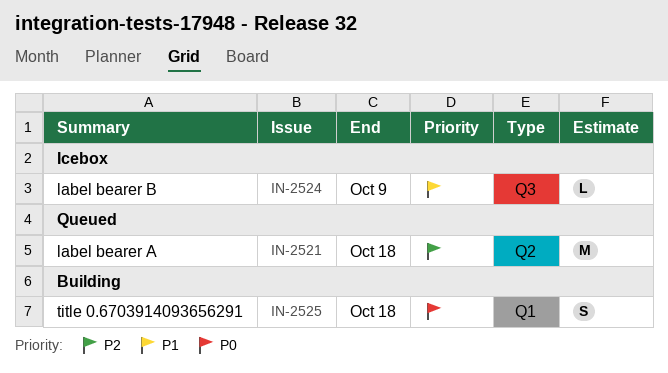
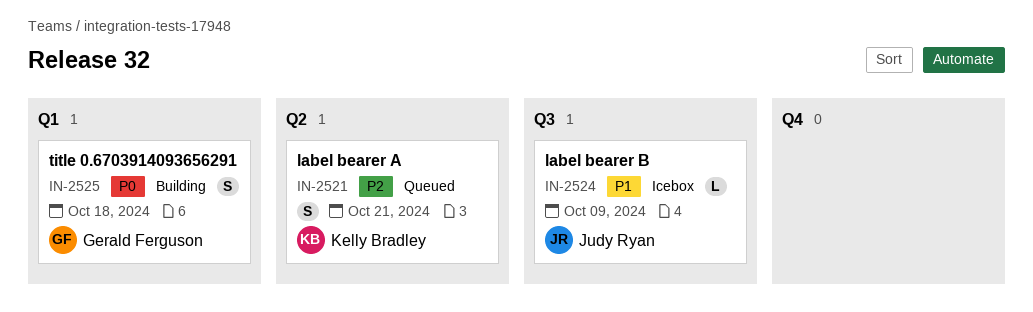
IN-2521, estimate: M -> S
IN-2521, due: Oct 18 -> Oct 21

